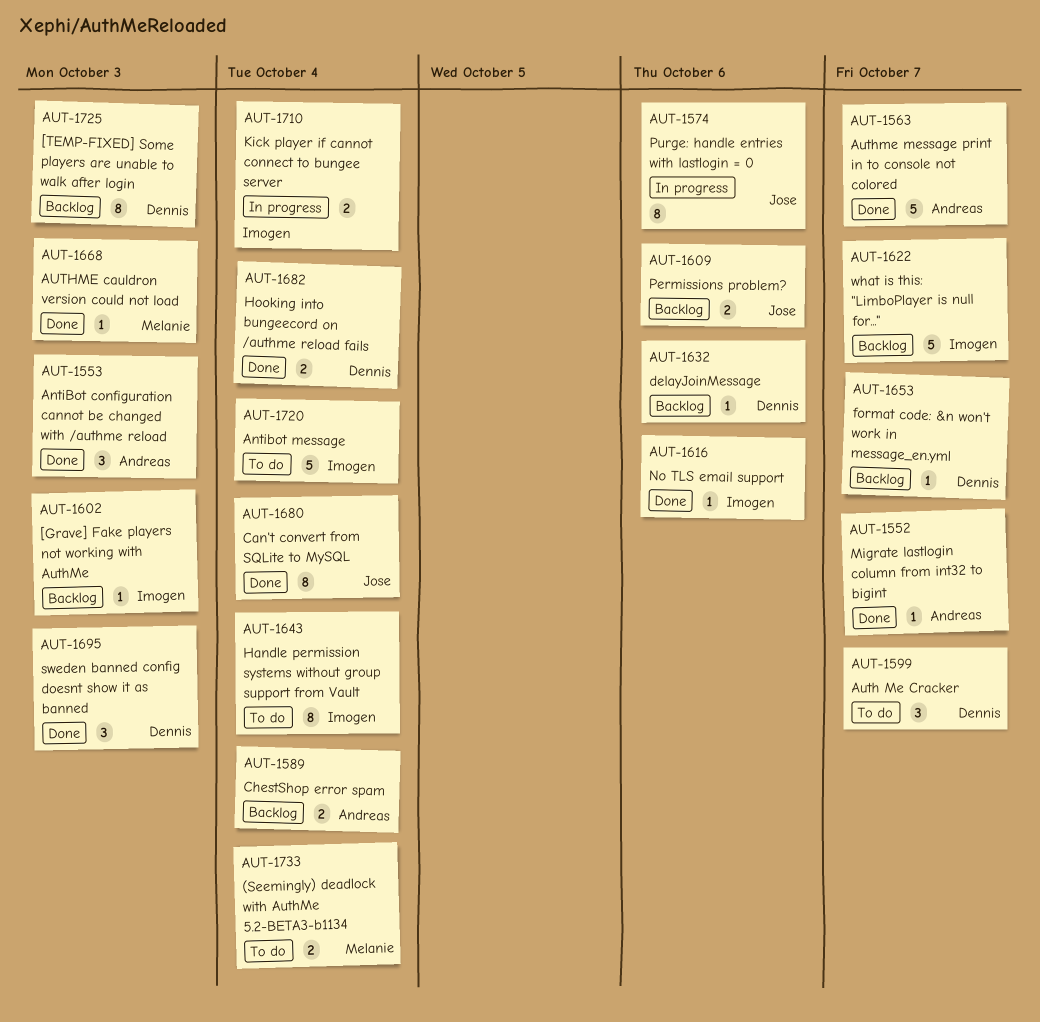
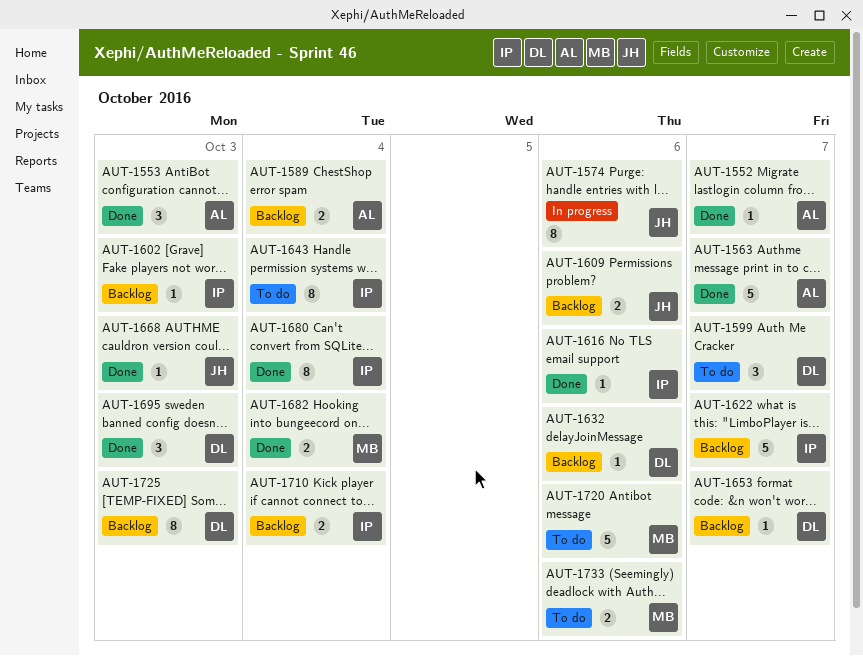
AUT-1668, owner: Melanie -> Jose
AUT-1680, owner: Jose -> Imogen
AUT-1682, owner: Dennis -> Melanie
AUT-1710, status: In progress -> Backlog
AUT-1720, owner: Imogen -> Melanie
AUT-1720, due: Oct 4 -> Oct 6
AUT-1733, due: Oct 4 -> Oct 6

